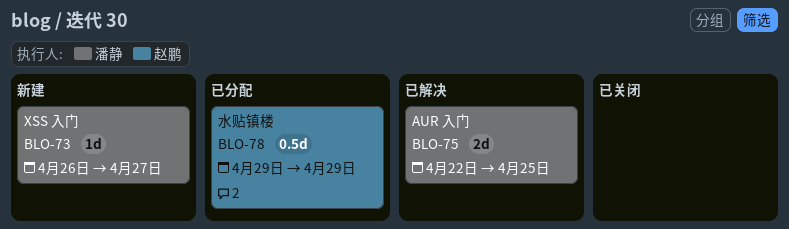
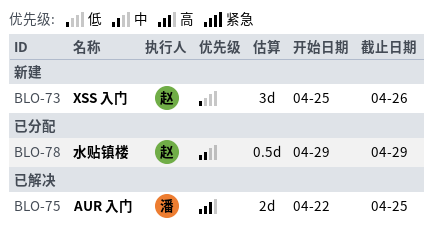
BLO-73, owner: 潘静 -> 赵鹏
BLO-73, estimate: 1d -> 3d
BLO-73, start: Apr 26 -> Apr 25
BLO-73, due: Apr 27 -> Apr 26

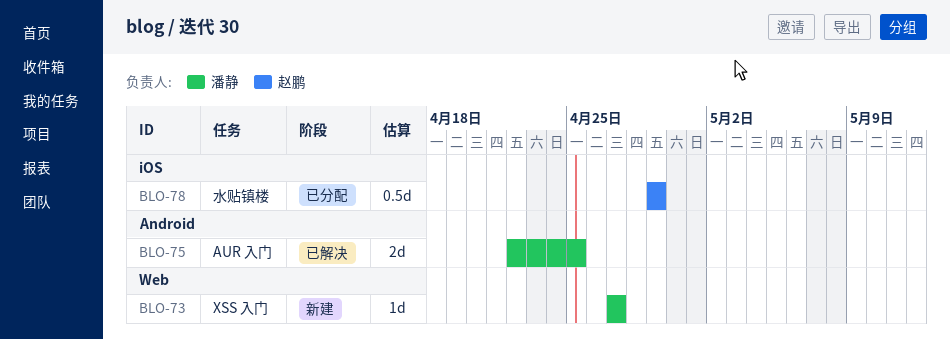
BLO-73, owner: 赵鹏 -> 潘静
BLO-73, estimate: 3d -> 1d
BLO-73, start: Apr 25 -> Apr 27
BLO-73, due: Apr 26 -> Apr 27

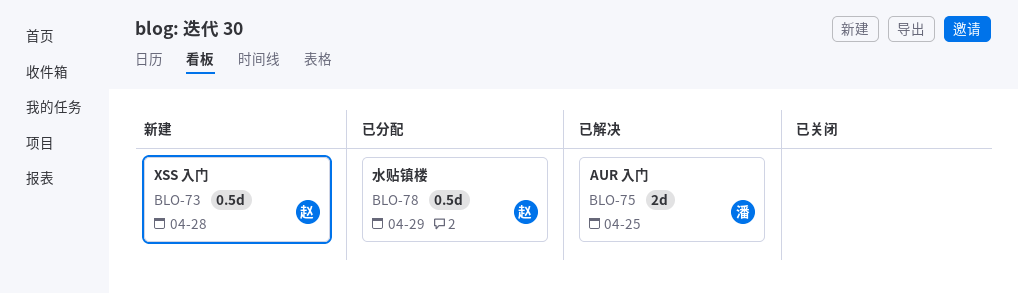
BLO-73, owner: 潘静 -> 赵鹏
BLO-73, estimate: 1d -> 0.5d
BLO-73, due: Apr 27 -> Apr 28

